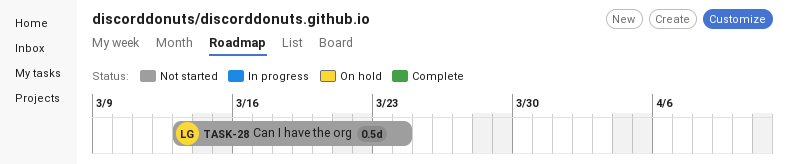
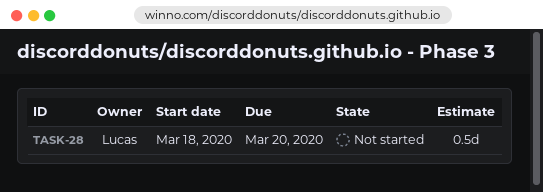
TASK-28, start: Mar 13 -> Mar 18
TASK-28, due: Mar 24 -> Mar 20

